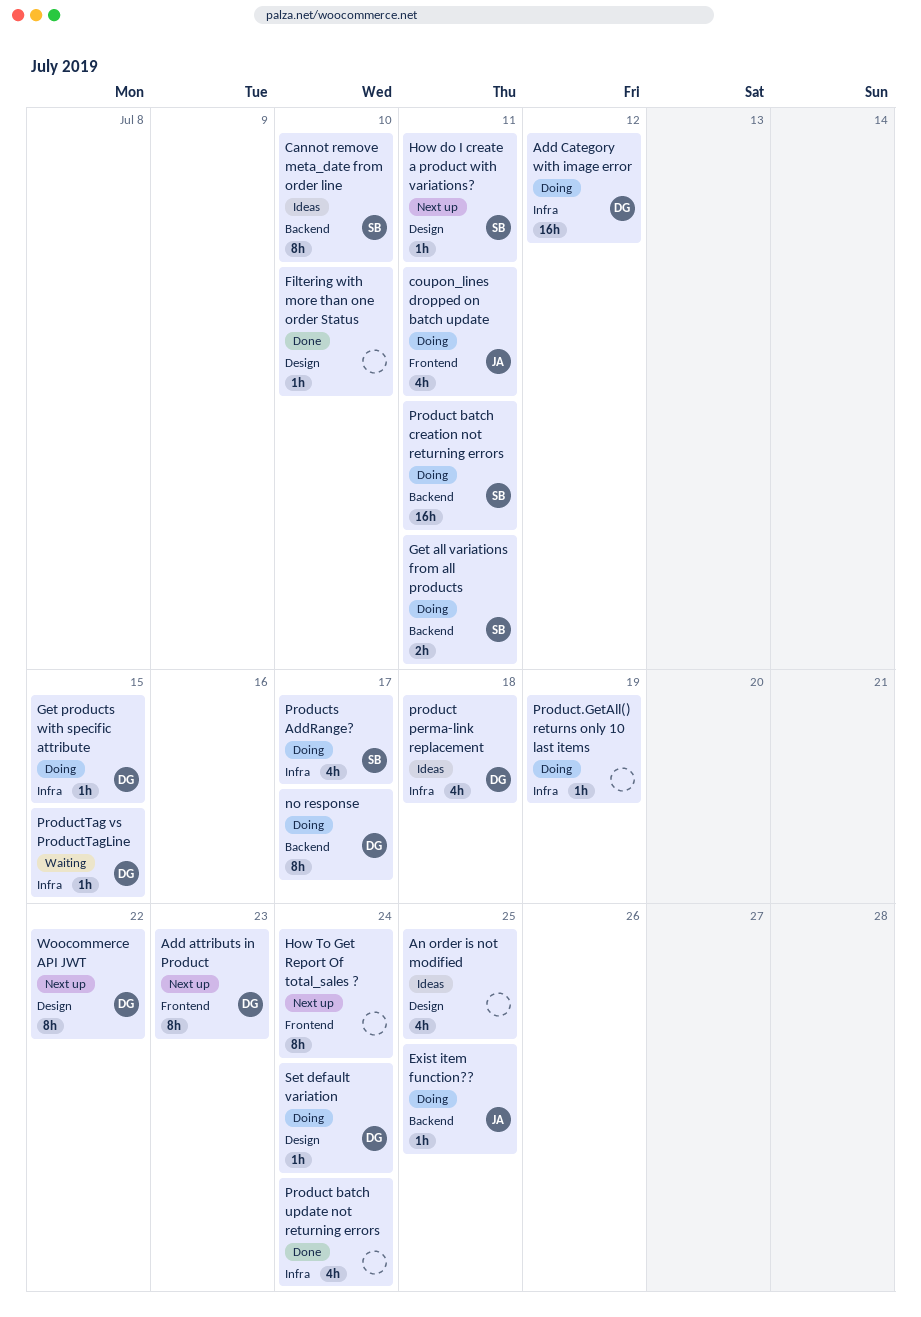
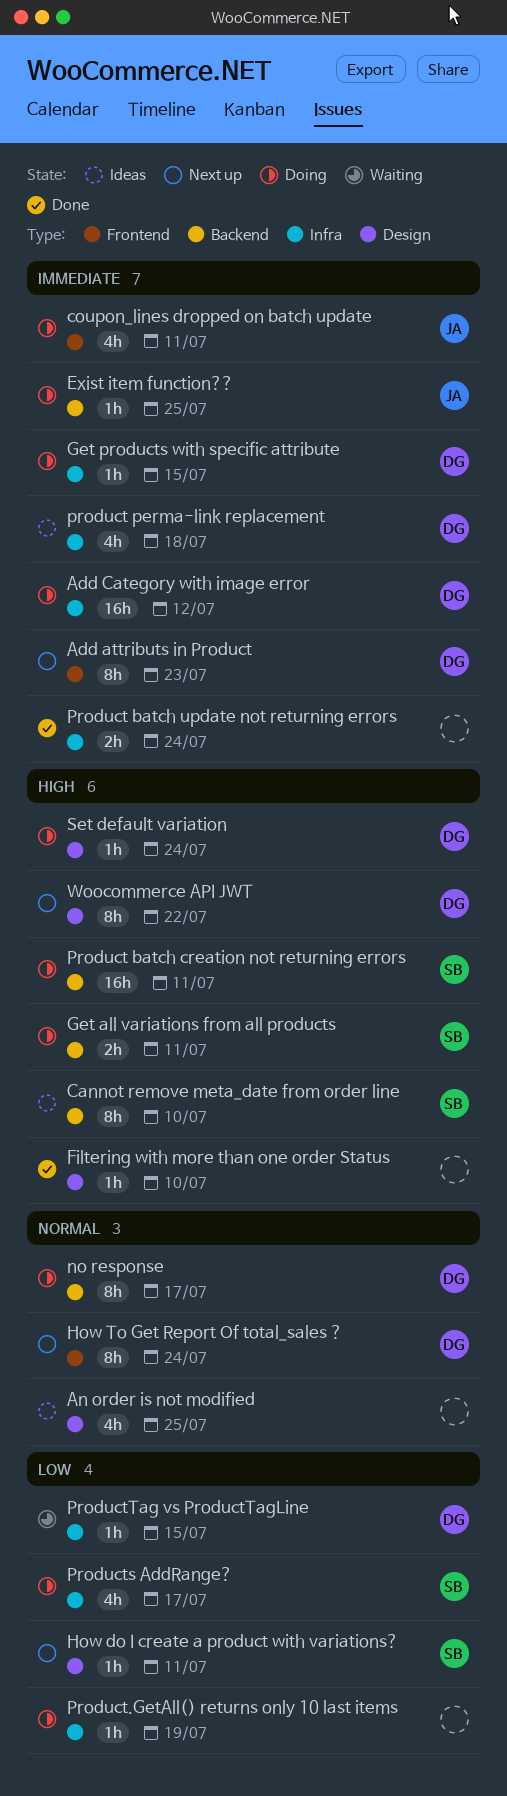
How To Get Report Of total_sales ?, owner: none -> DG
Product batch update not returning errors, estimate: 4h -> 2h

